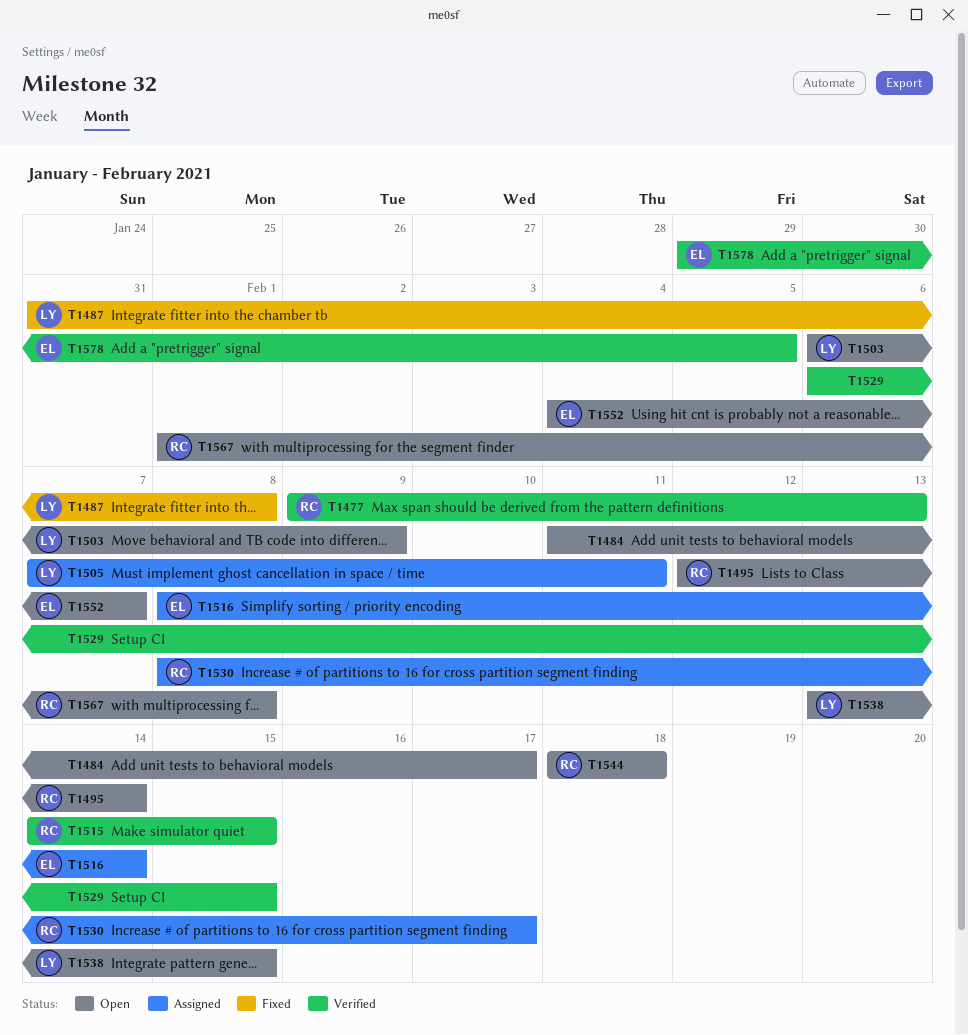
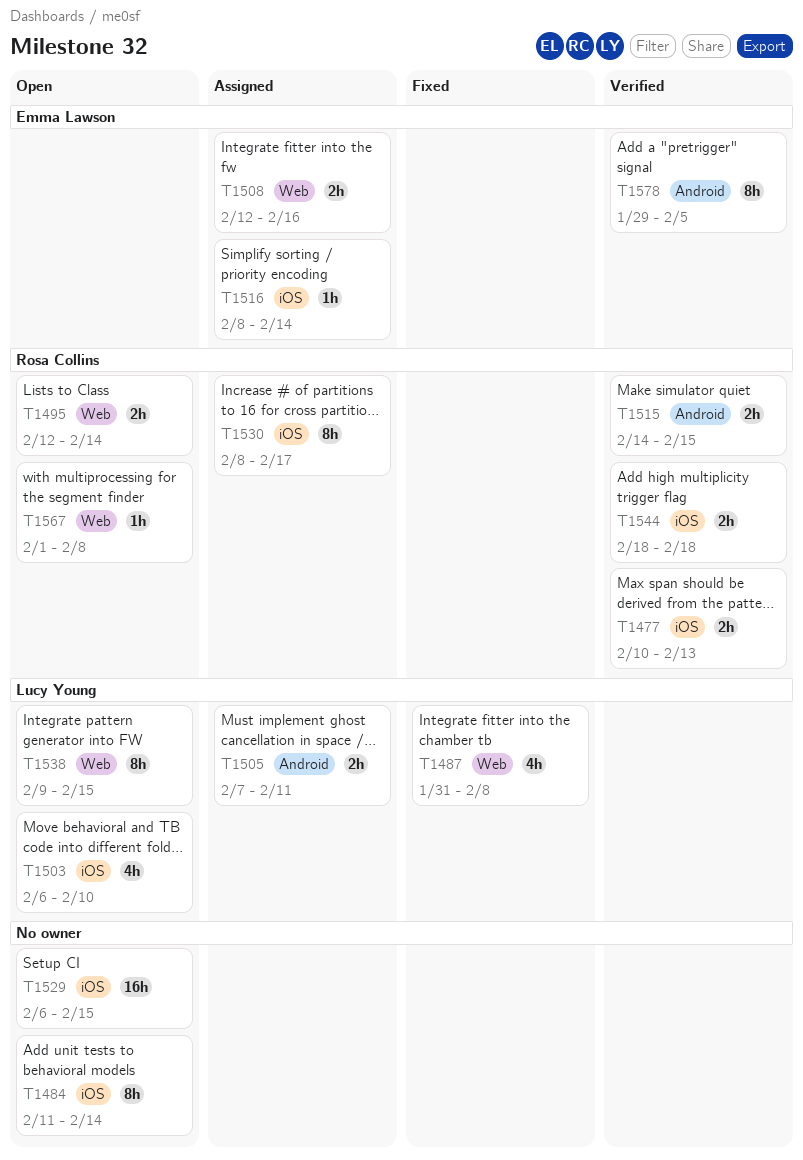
T1477, start: Feb 9 -> Feb 10
T1484, due: Feb 17 -> Feb 14
T1503, due: Feb 9 -> Feb 10
T1508: none -> present
T1529, status: Verified -> Open
T1538, start: Feb 13 -> Feb 9
T1544, status: Open -> Verified
T1552: present -> none

